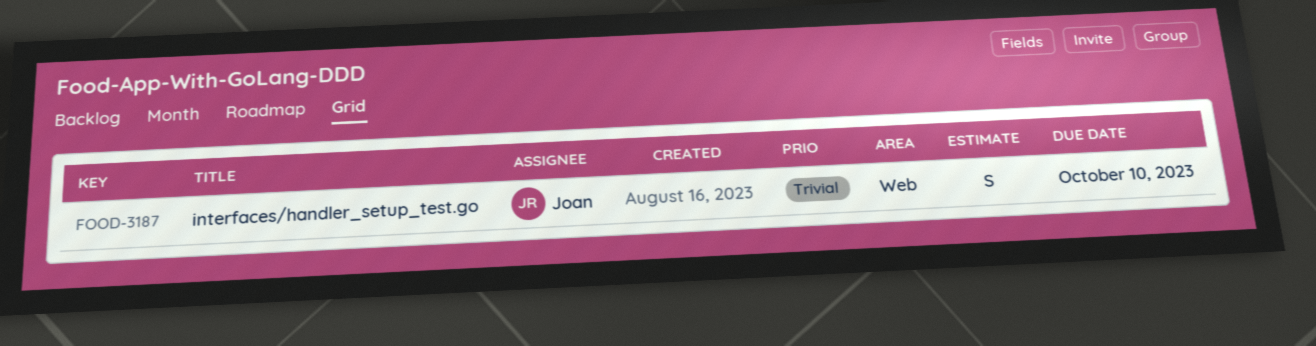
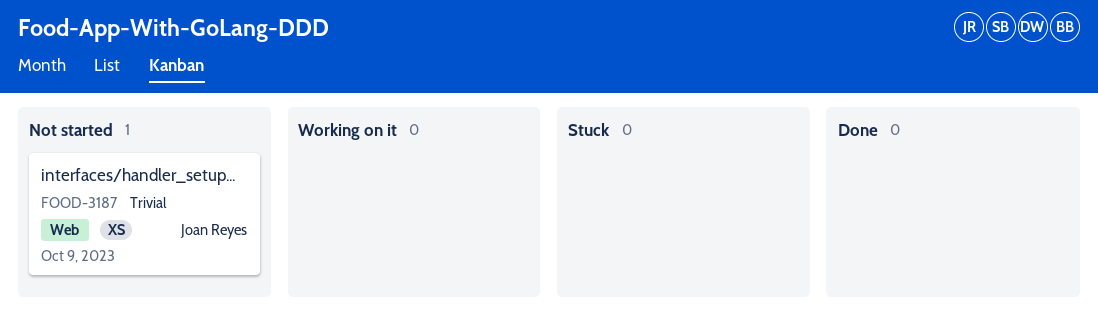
FOOD-3187, estimate: S -> XS
FOOD-3187, due: Oct 10 -> Oct 9

